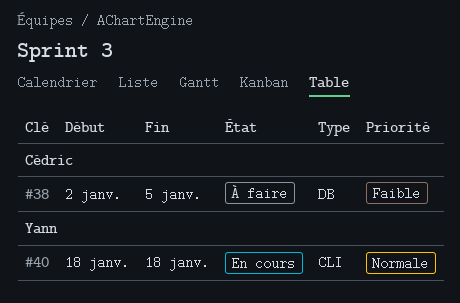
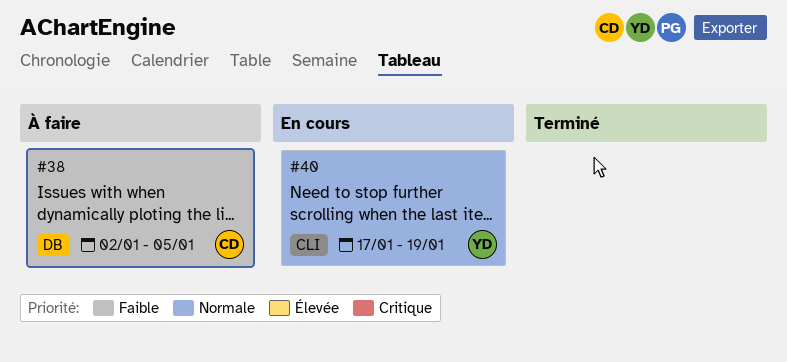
#40, start: Jan 18 -> Jan 17
#40, due: Jan 18 -> Jan 19

